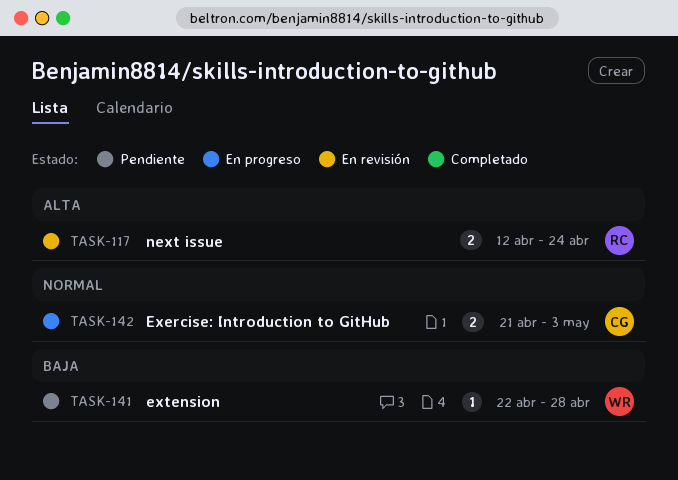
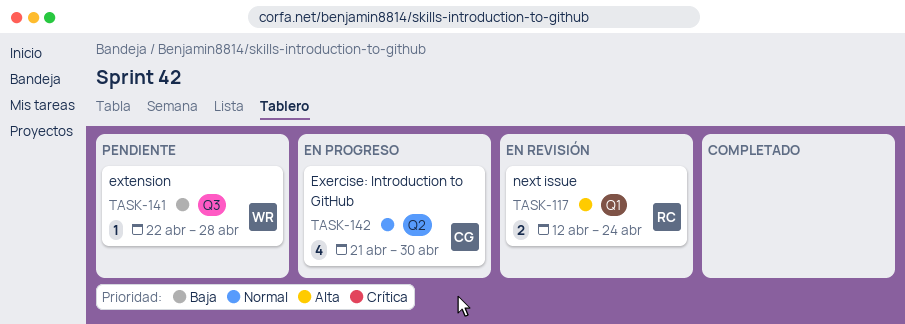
TASK-142, estimate: 2 -> 4
TASK-142, due: May 3 -> Apr 30

